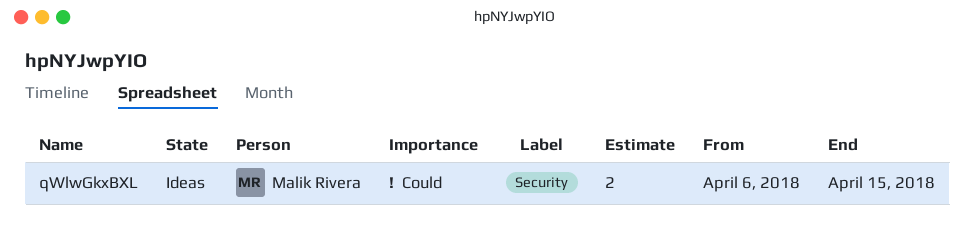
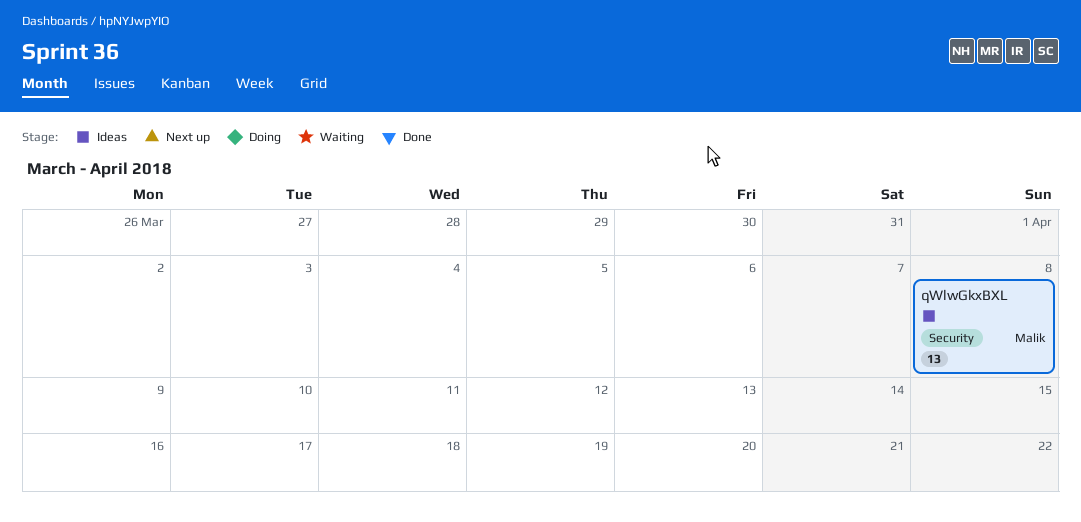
qWlwGkxBXL, estimate: 2 -> 13
qWlwGkxBXL, due: Apr 15 -> Apr 8

